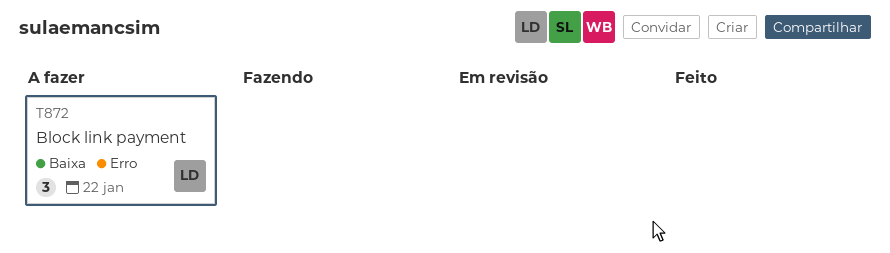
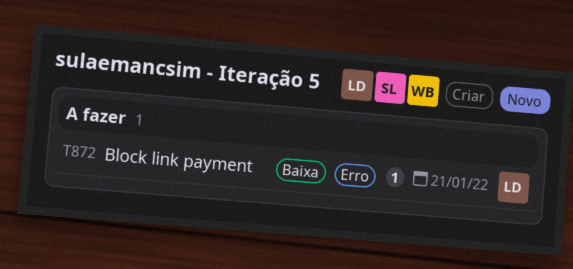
T872, estimate: 3 -> 1
T872, due: Jan 22 -> Jan 21

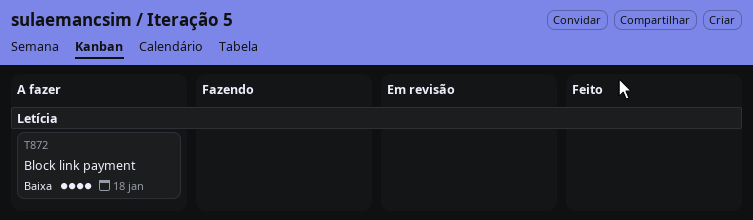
T872, estimate: 1 -> 4
T872, due: Jan 21 -> Jan 18

